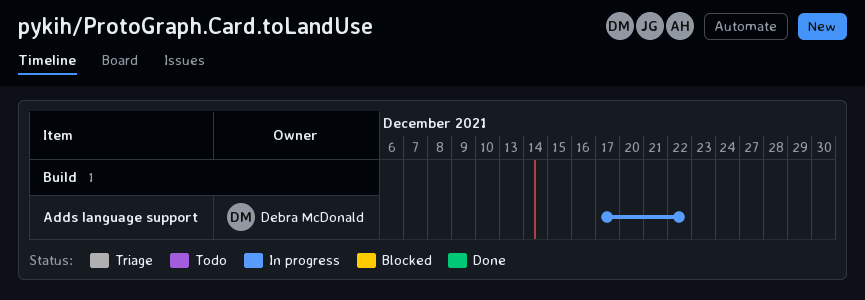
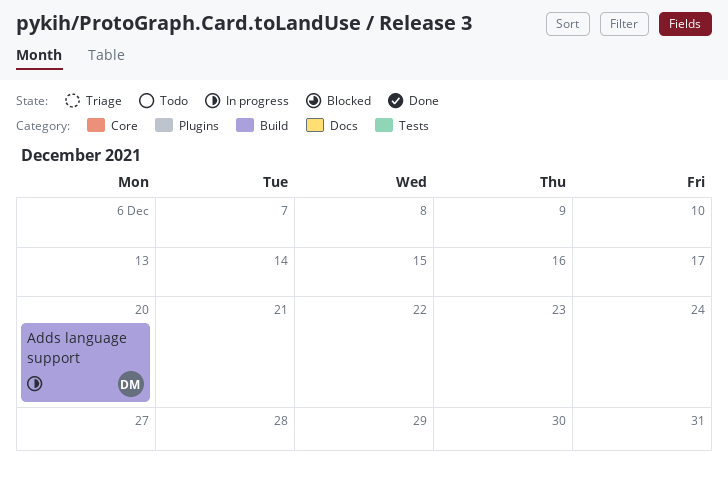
Adds language support, due: Dec 22 -> Dec 20

